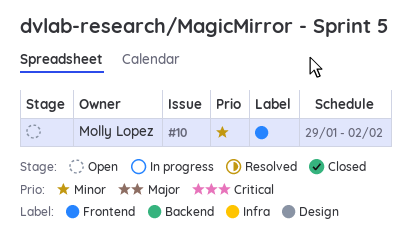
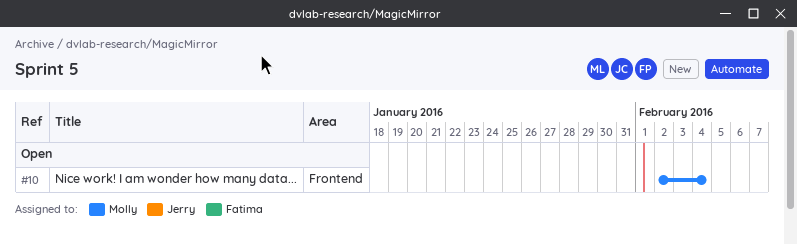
#10, start: Jan 29 -> Feb 2
#10, due: Feb 2 -> Feb 4

